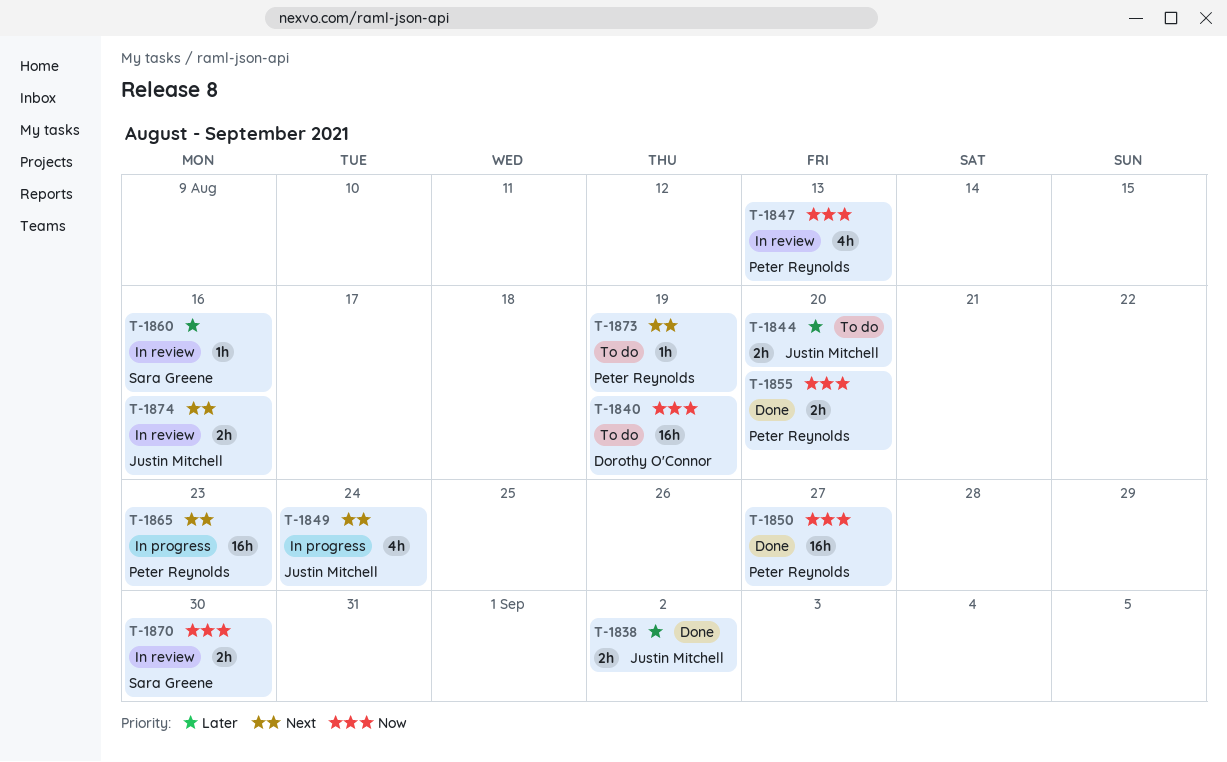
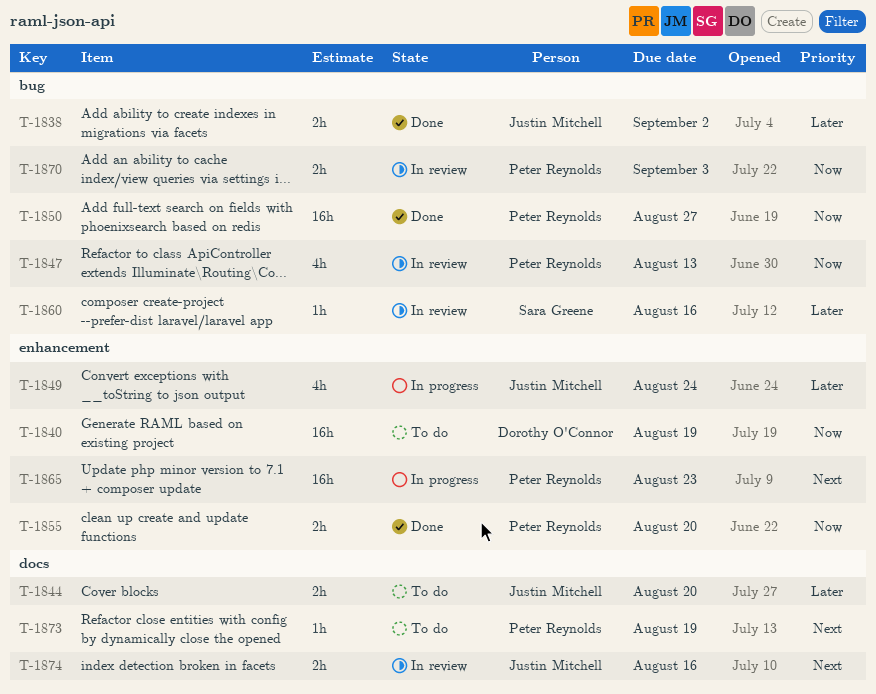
T-1849, priority: Next -> Later
T-1870, owner: Sara Greene -> Peter Reynolds
T-1870, due: Aug 30 -> Sep 3

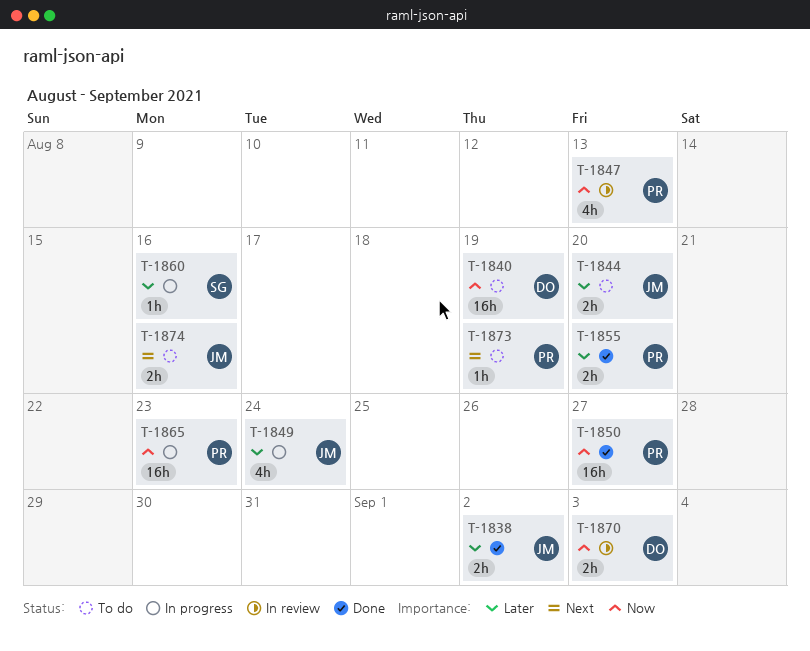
T-1855, priority: Now -> Later
T-1860, status: In review -> In progress
T-1865, priority: Next -> Now
T-1870, owner: Peter Reynolds -> Dorothy O'Connor
T-1874, status: In review -> To do

